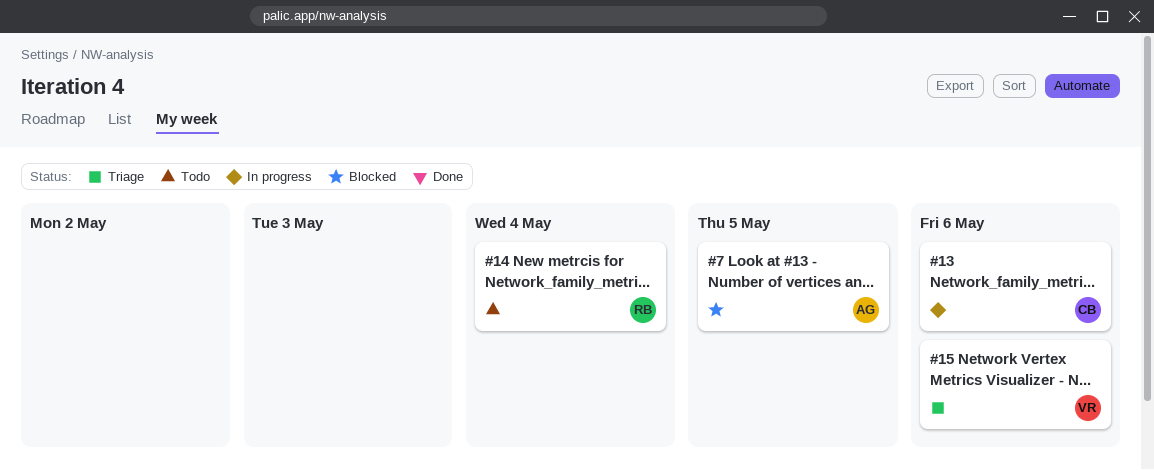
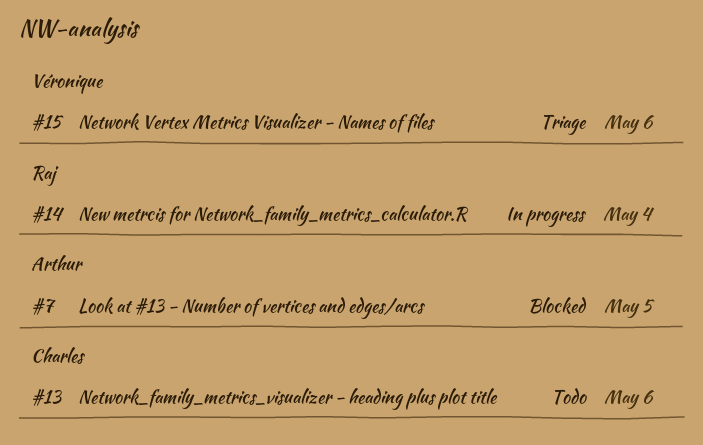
#13, status: In progress -> Todo
#14, status: Todo -> In progress

